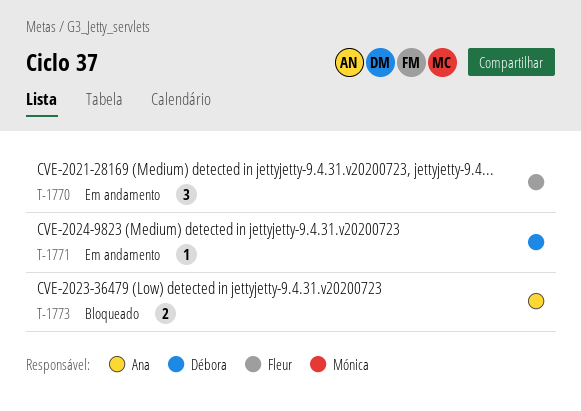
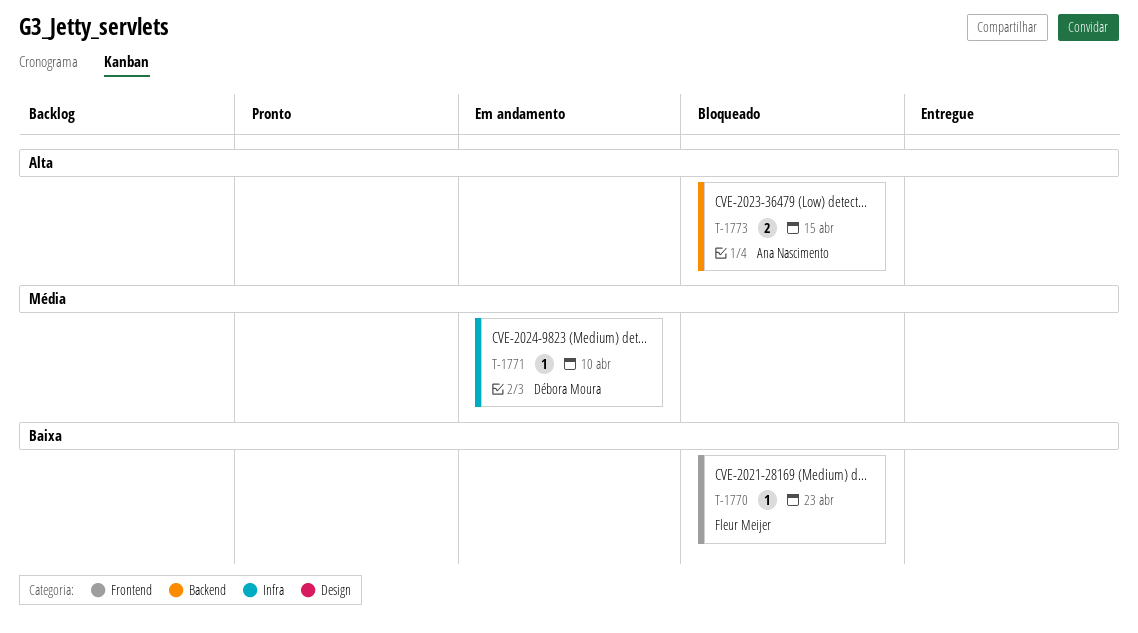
T-1770, status: Em andamento -> Bloqueado
T-1770, estimate: 3 -> 1

